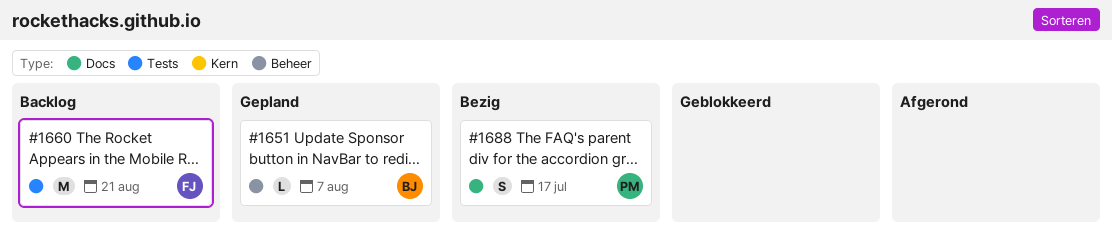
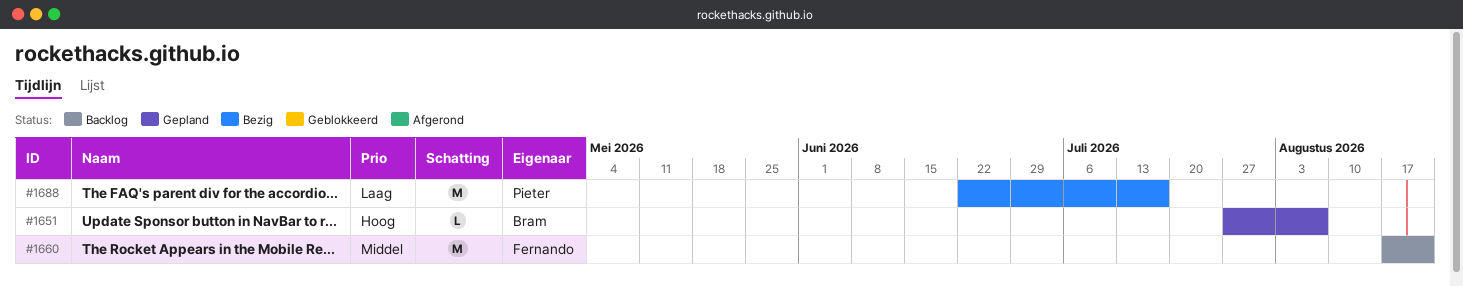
#1688, estimate: S -> M

